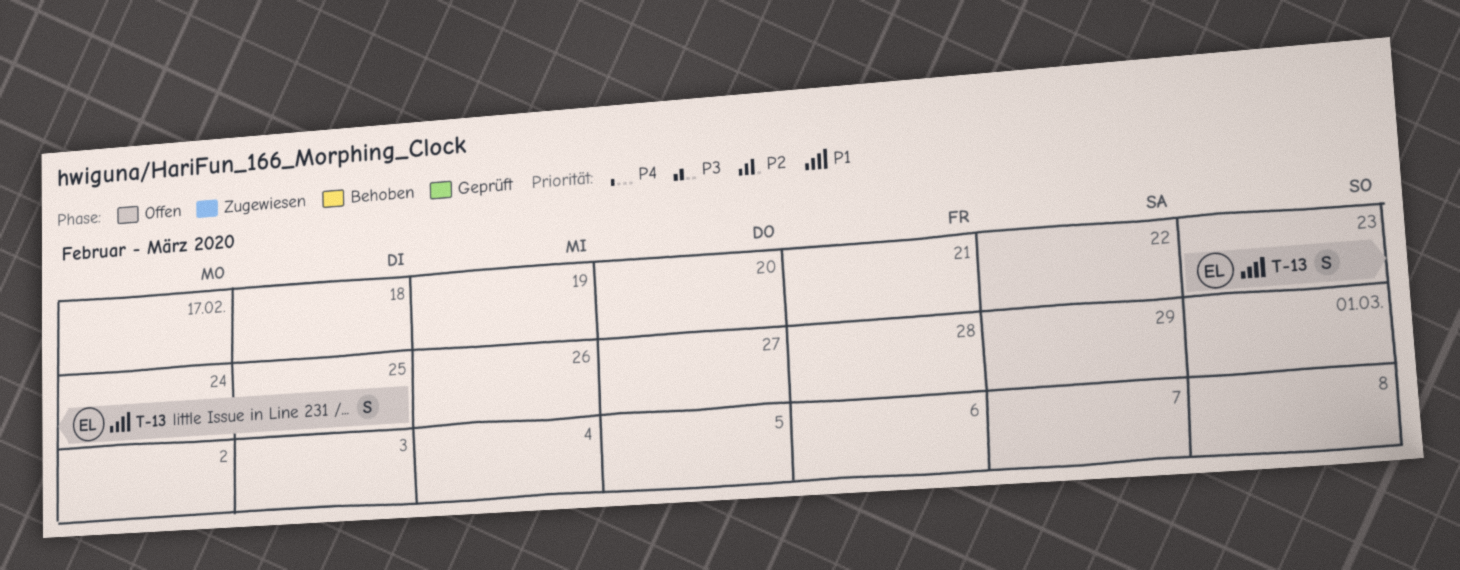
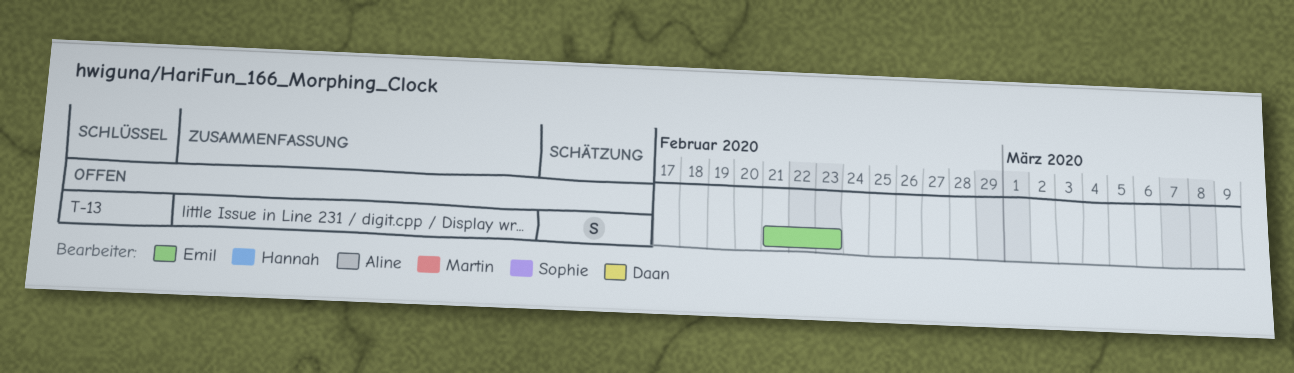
T-13, start: Feb 23 -> Feb 21
T-13, due: Feb 25 -> Feb 23

